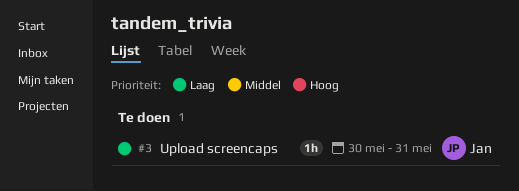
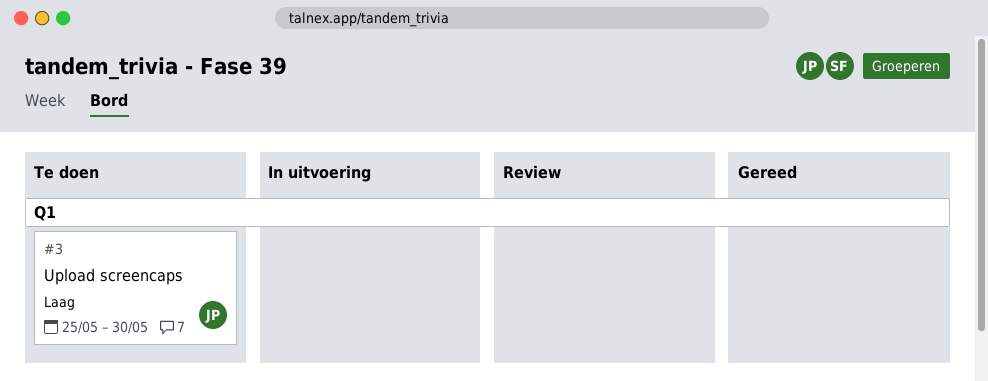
#3, start: May 30 -> May 25
#3, due: May 31 -> May 30

